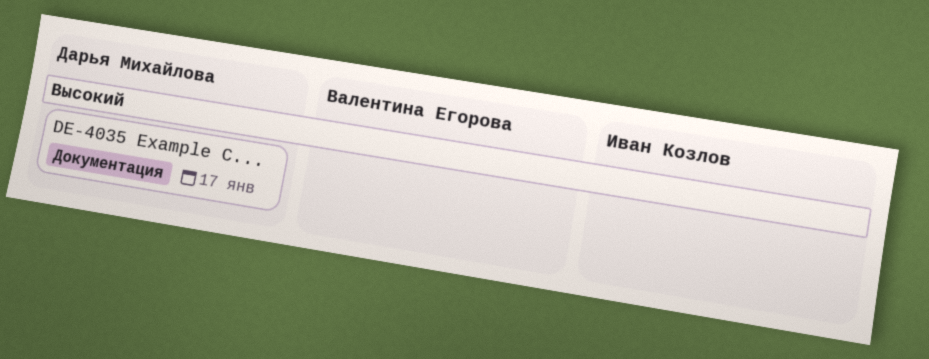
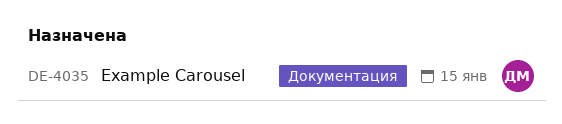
DE-4035, due: Jan 17 -> Jan 15

